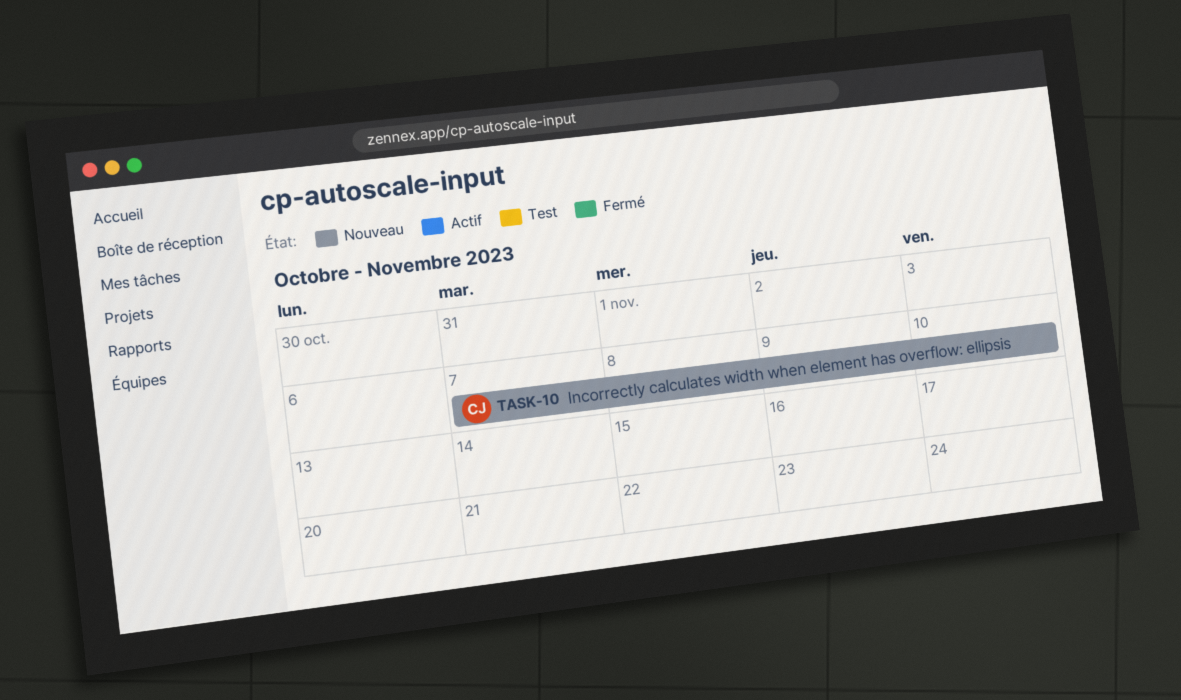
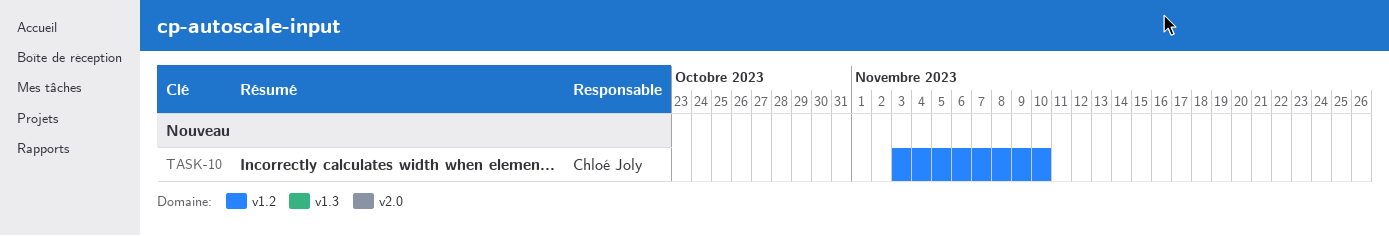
TASK-10, start: Nov 7 -> Nov 3

